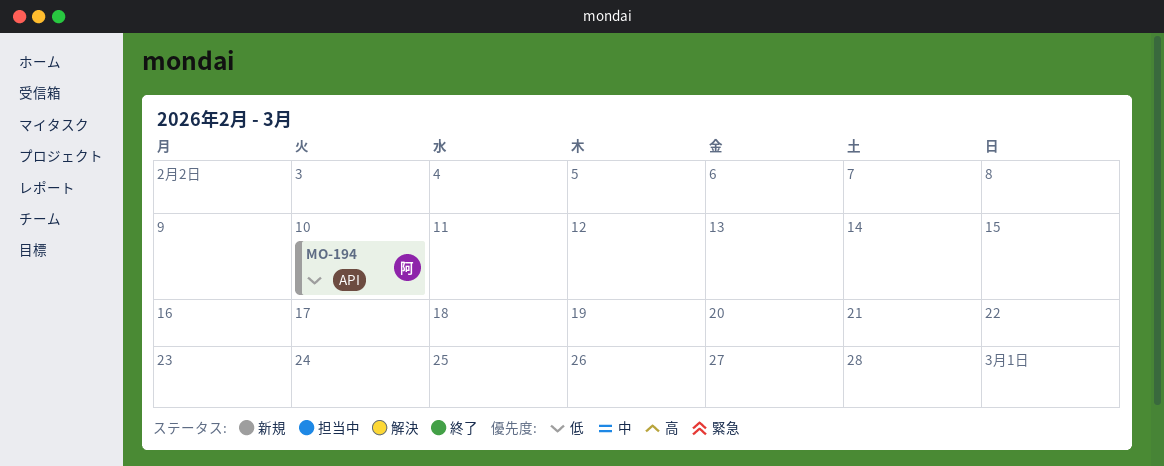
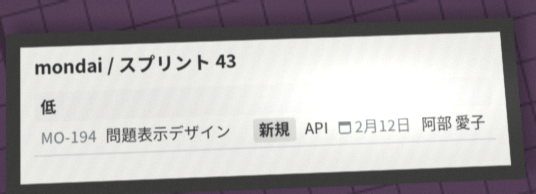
MO-194, due: Feb 10 -> Feb 12

